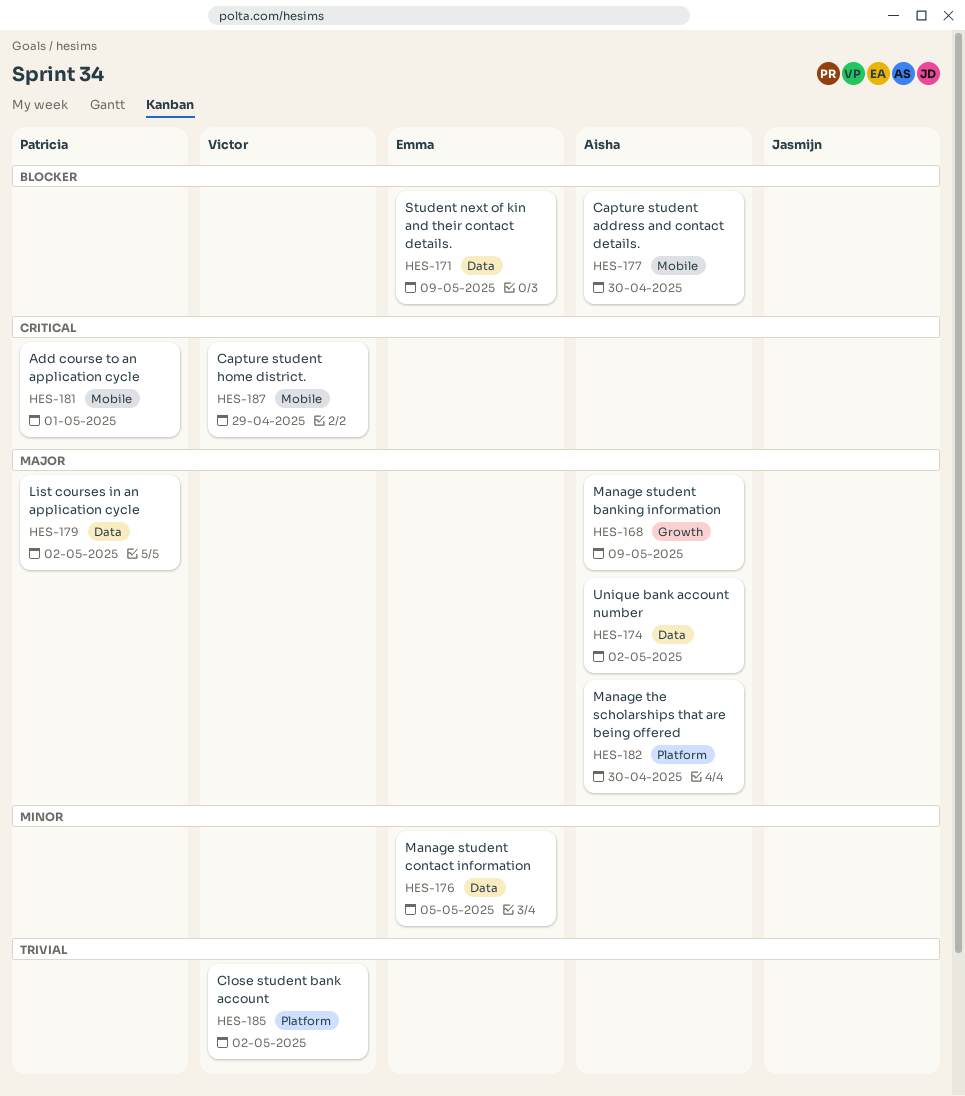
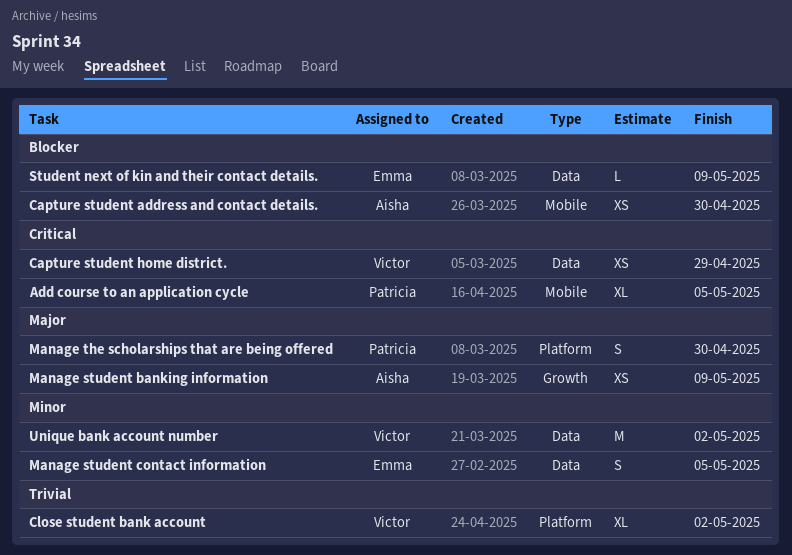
Add course to an application cycle, due: May 1 -> May 5
Capture student home district., label: Mobile -> Data
List courses in an application cycle: present -> none
Manage the scholarships that are being offered, owner: Aisha -> Patricia
Unique bank account number, owner: Aisha -> Victor
Unique bank account number, priority: Major -> Minor

